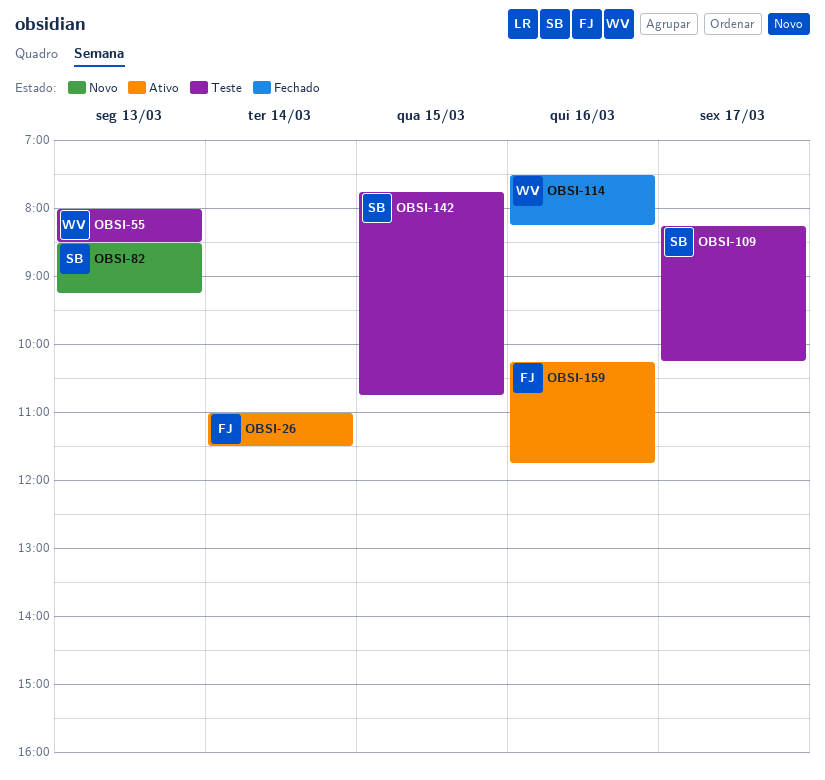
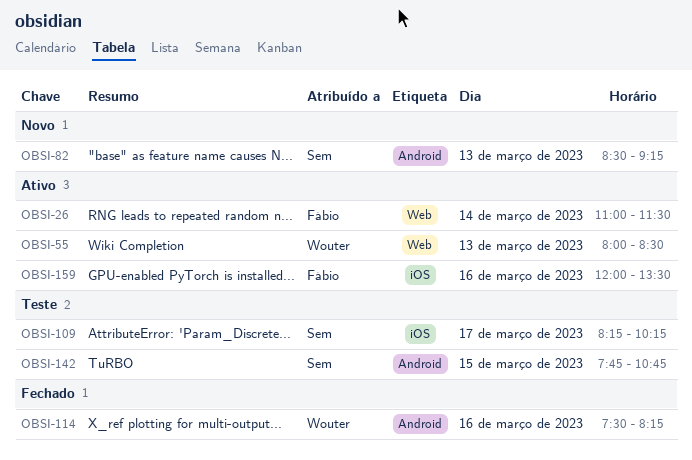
OBSI-55, status: Teste -> Ativo
OBSI-159, begins: 10:15 -> 12:00
OBSI-159, ends: 11:45 -> 13:30

